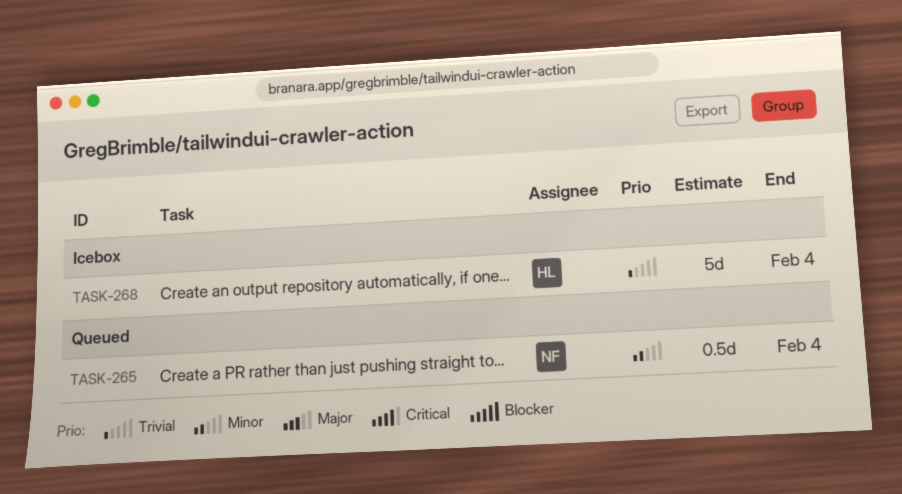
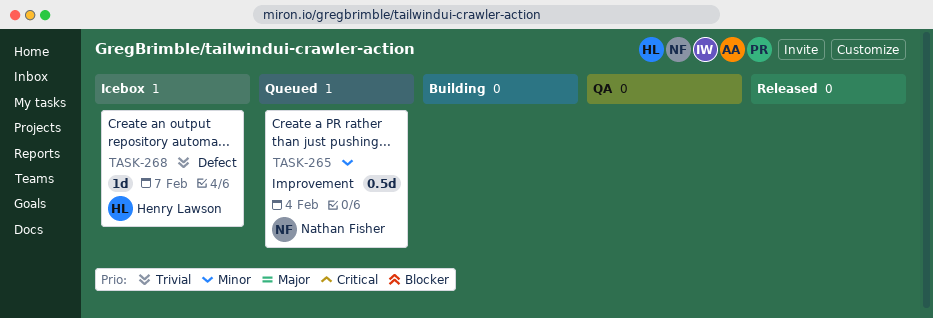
TASK-268, estimate: 5d -> 1d
TASK-268, due: Feb 4 -> Feb 7

